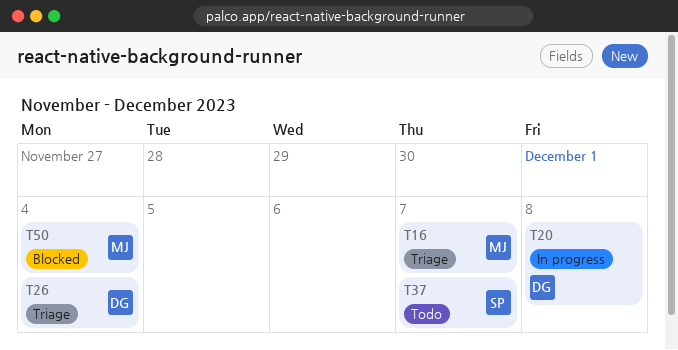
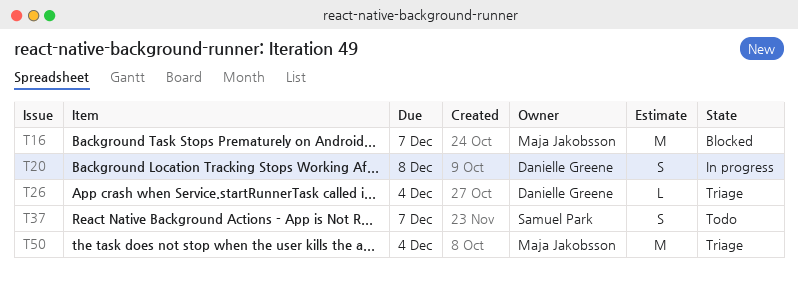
T16, status: Triage -> Blocked
T50, status: Blocked -> Triage

